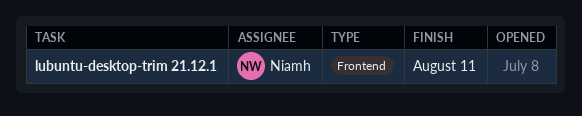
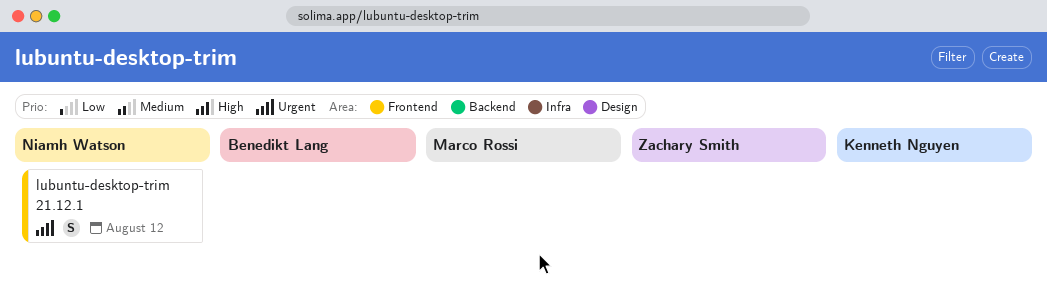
lubuntu-desktop-trim 21.12.1, due: Aug 11 -> Aug 12

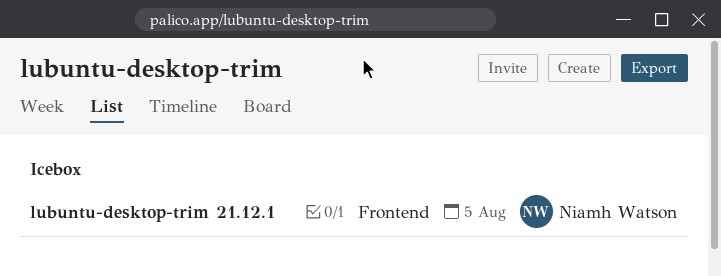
lubuntu-desktop-trim 21.12.1, due: Aug 12 -> Aug 5

